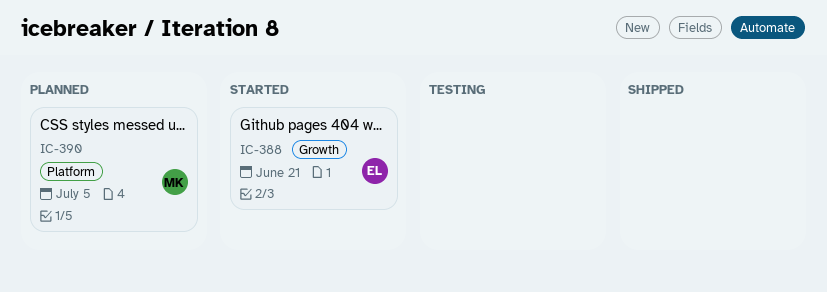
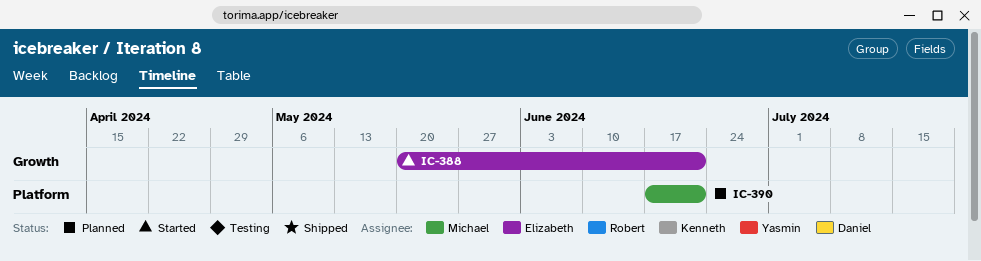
IC-390, due: Jul 5 -> Jun 21

